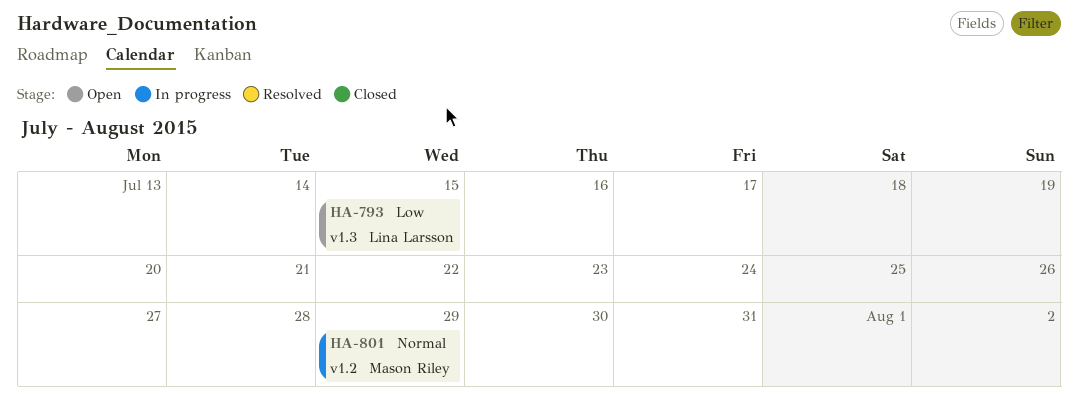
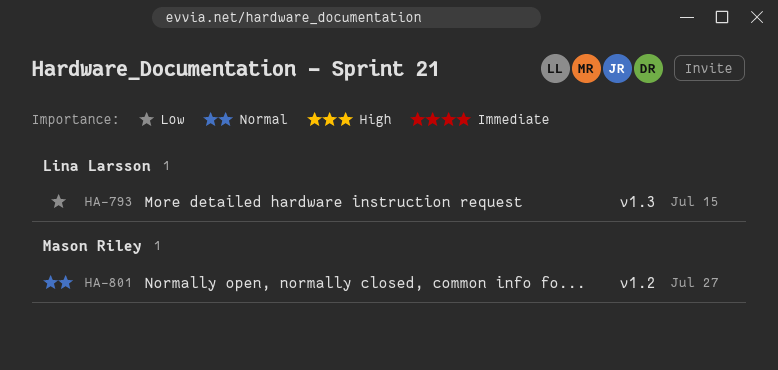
HA-801, due: Jul 29 -> Jul 27

